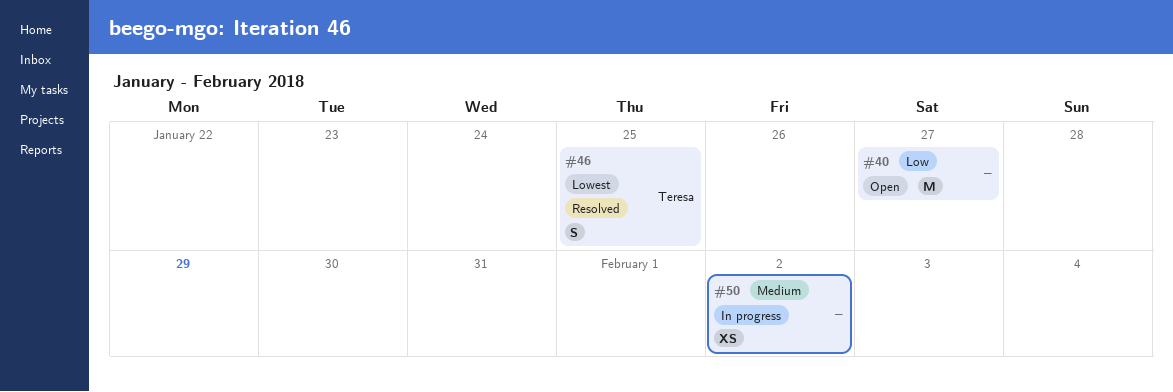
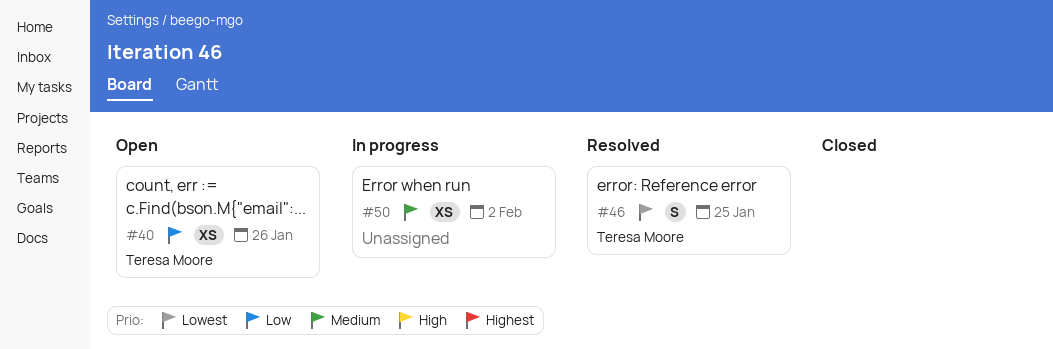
#40, owner: none -> Teresa Moore
#40, estimate: M -> XS
#40, due: Jan 27 -> Jan 26

